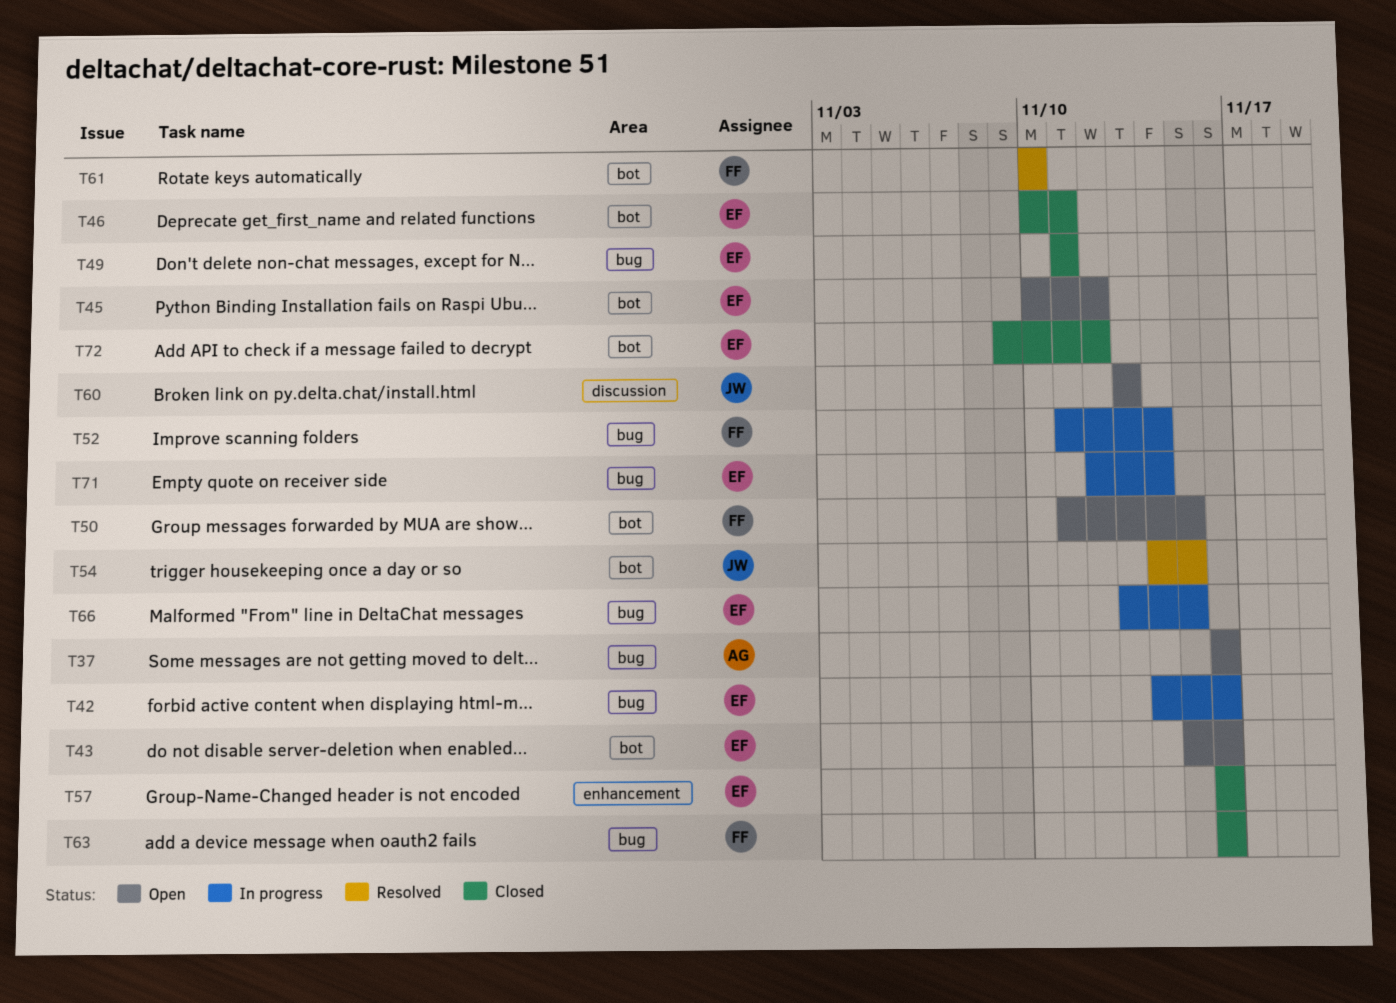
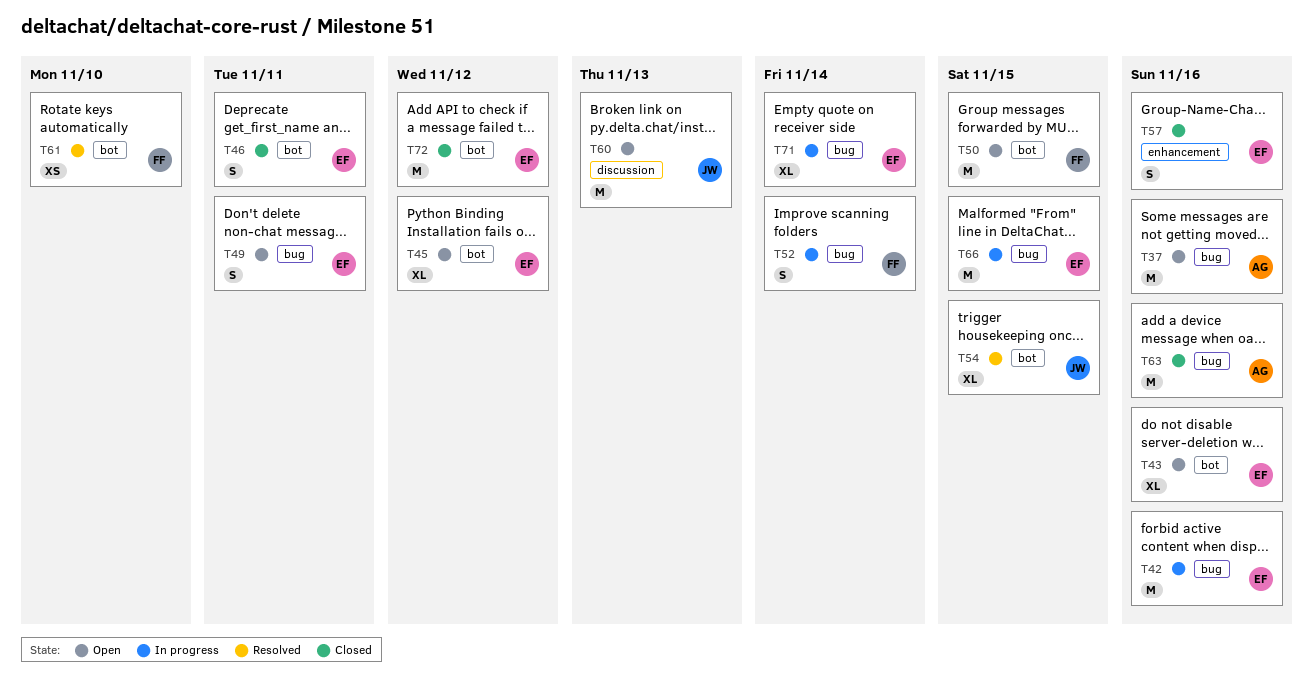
T49, status: Closed -> Open
T63, owner: FF -> AG

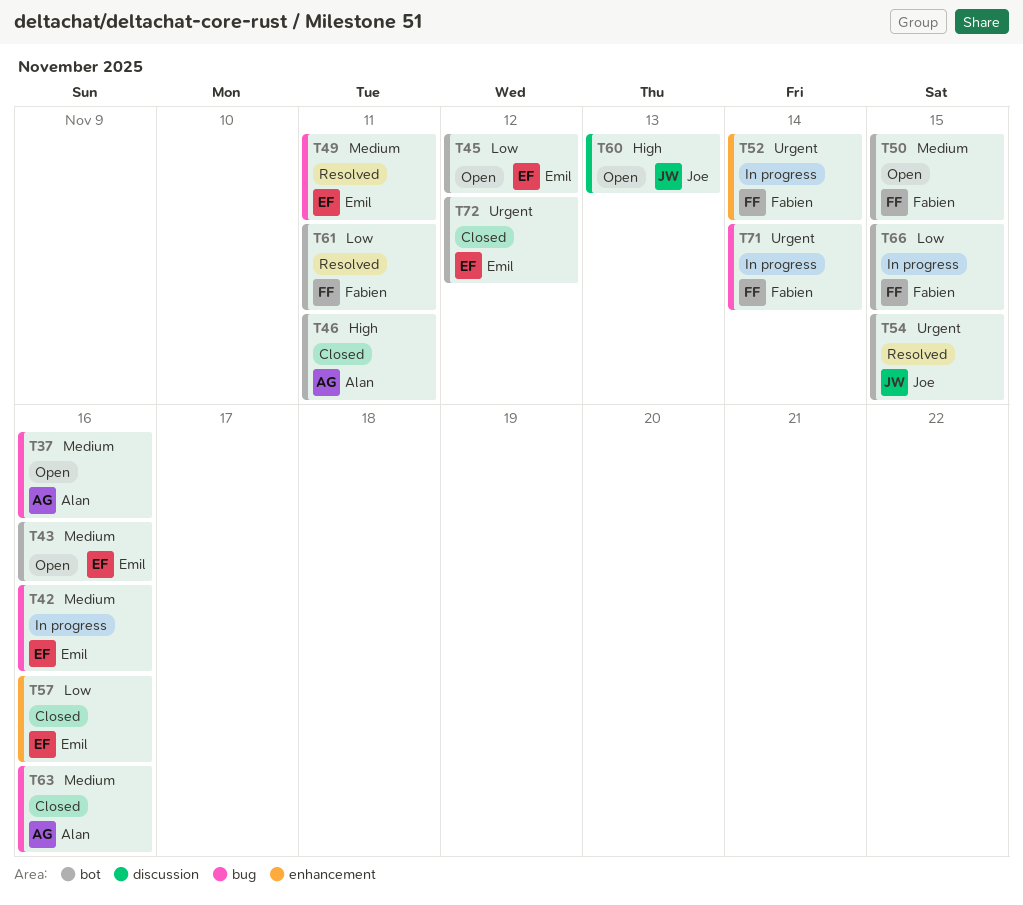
T46, owner: Emil -> Alan
T49, status: Open -> Resolved
T52, label: bug -> enhancement
T61, due: Nov 10 -> Nov 11
T66, owner: Emil -> Fabien
T66, label: bug -> bot
T71, owner: Emil -> Fabien

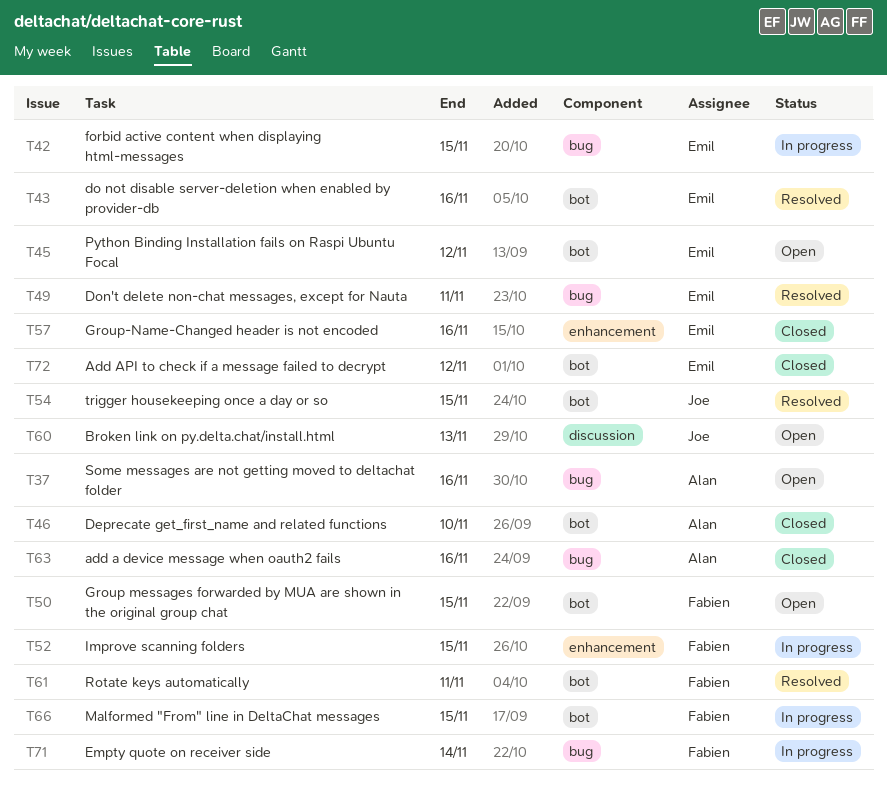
T42, due: Nov 16 -> Nov 15
T43, status: Open -> Resolved
T46, due: Nov 11 -> Nov 10
T52, due: Nov 14 -> Nov 15

